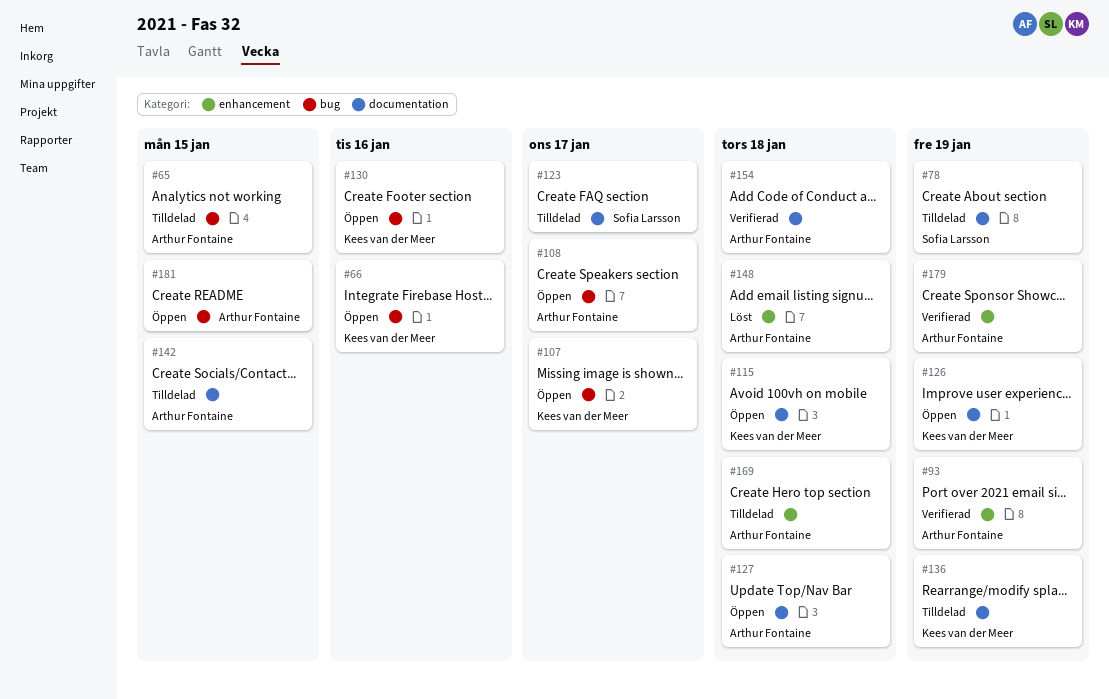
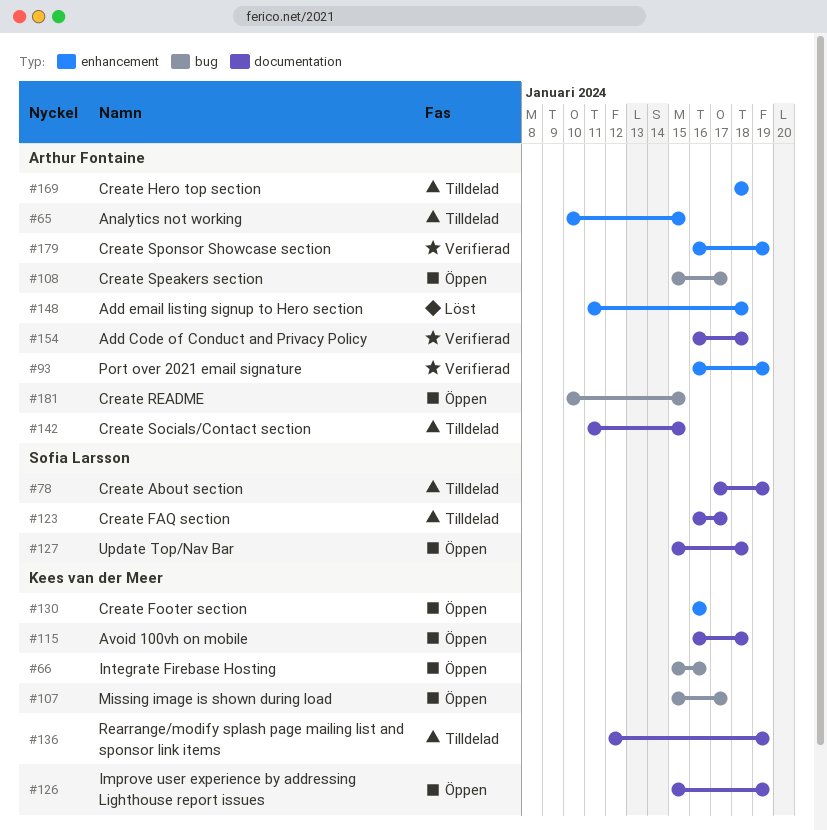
#65, label: bug -> enhancement
#127, owner: Arthur Fontaine -> Sofia Larsson
#130, label: bug -> enhancement

